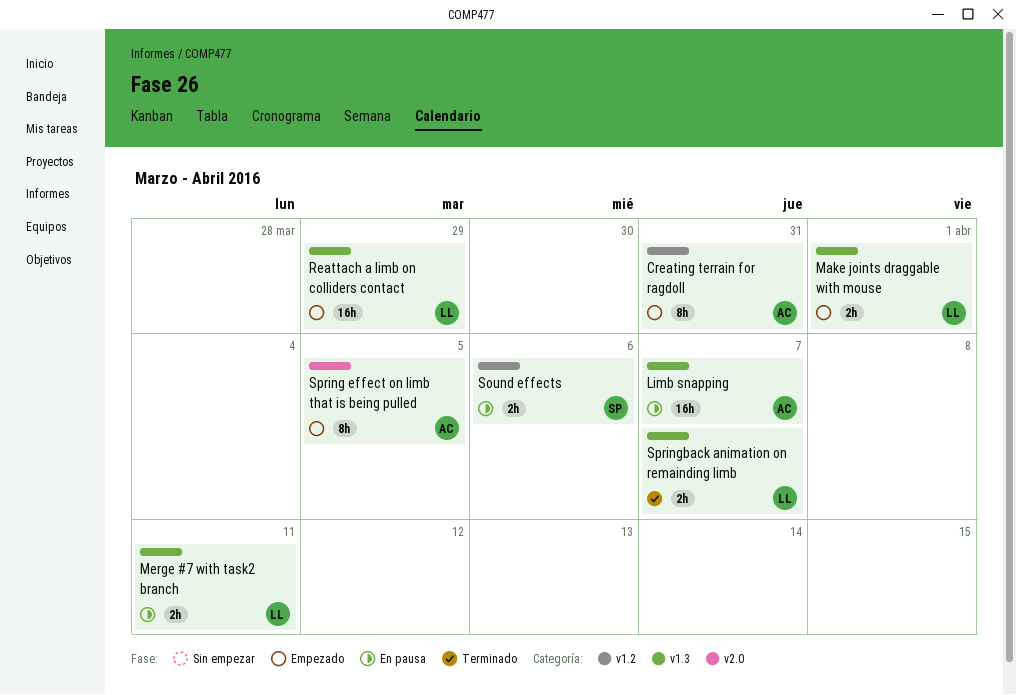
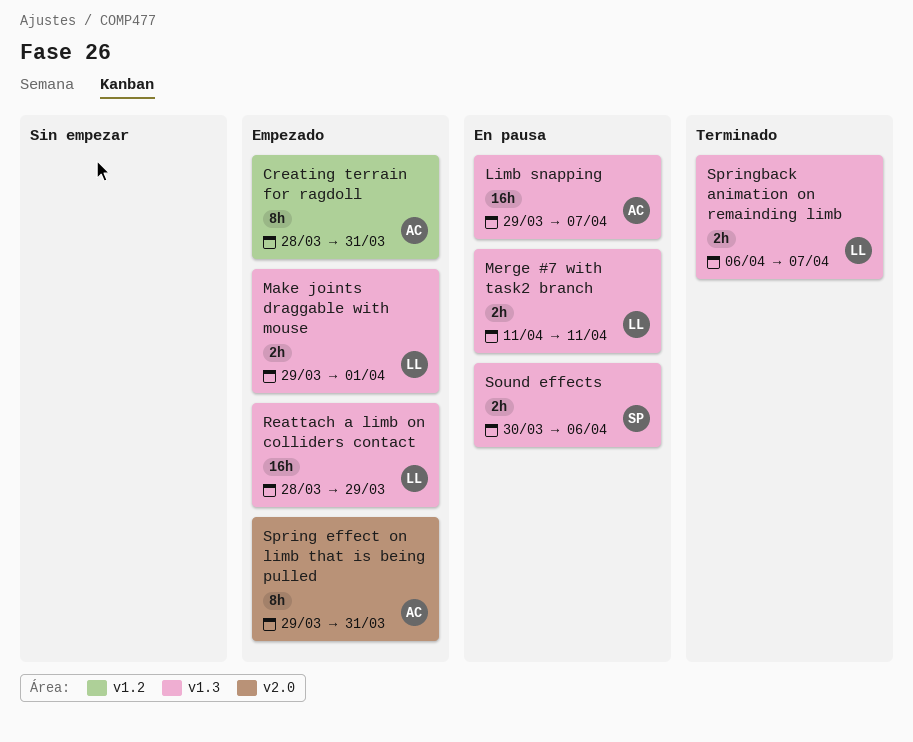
Sound effects, label: v1.2 -> v1.3
Spring effect on limb that is being pulled, due: Apr 5 -> Mar 31

